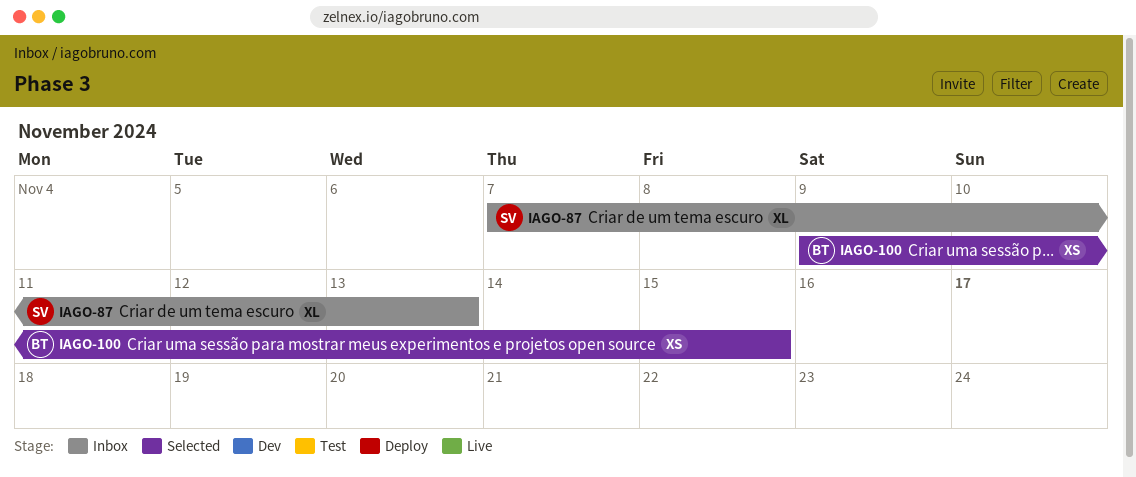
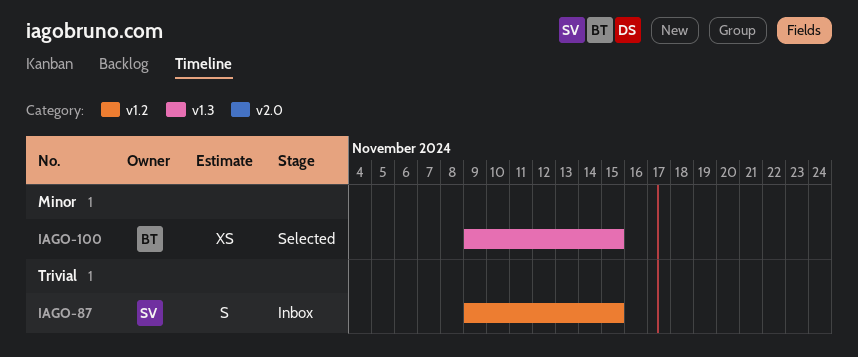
IAGO-87, estimate: XL -> S
IAGO-87, start: Nov 7 -> Nov 9
IAGO-87, due: Nov 13 -> Nov 15

